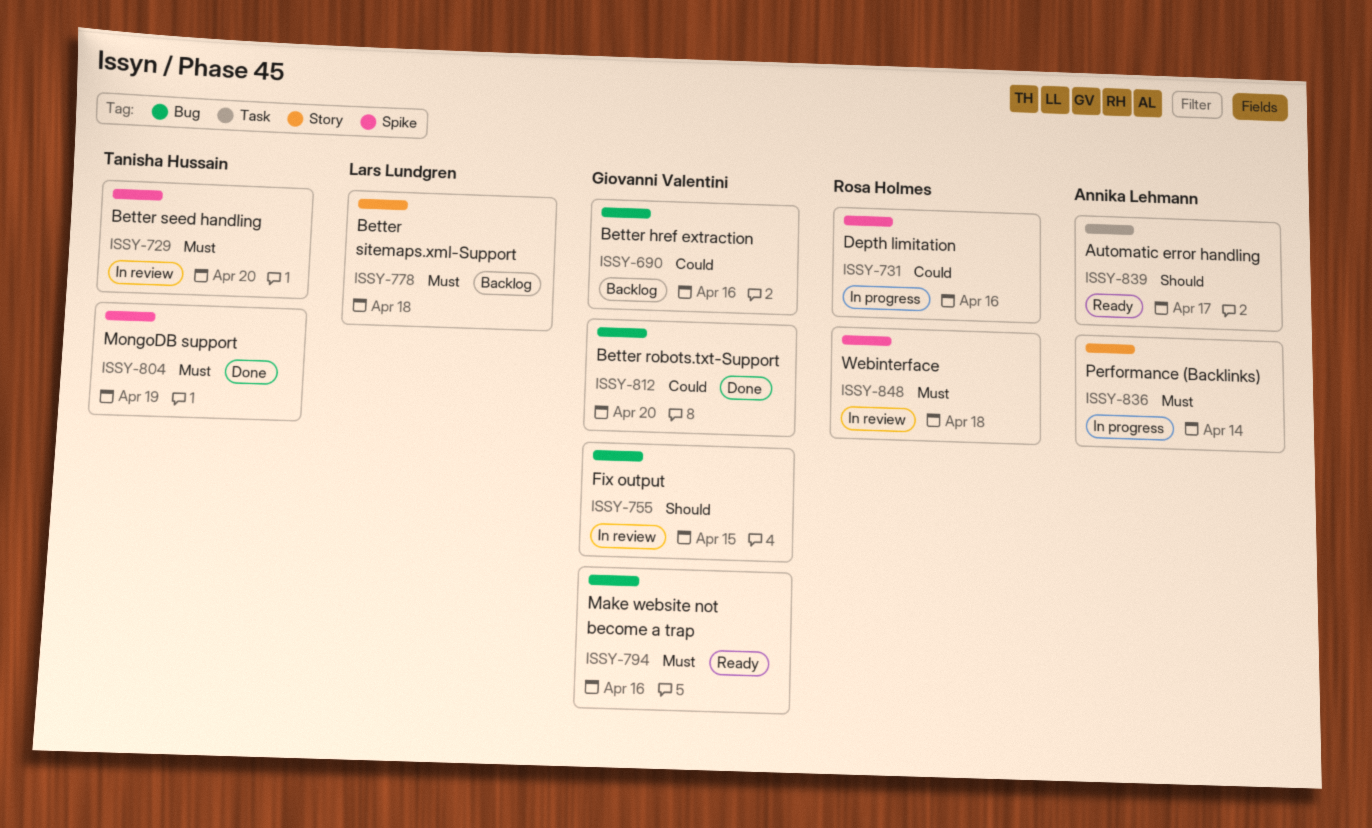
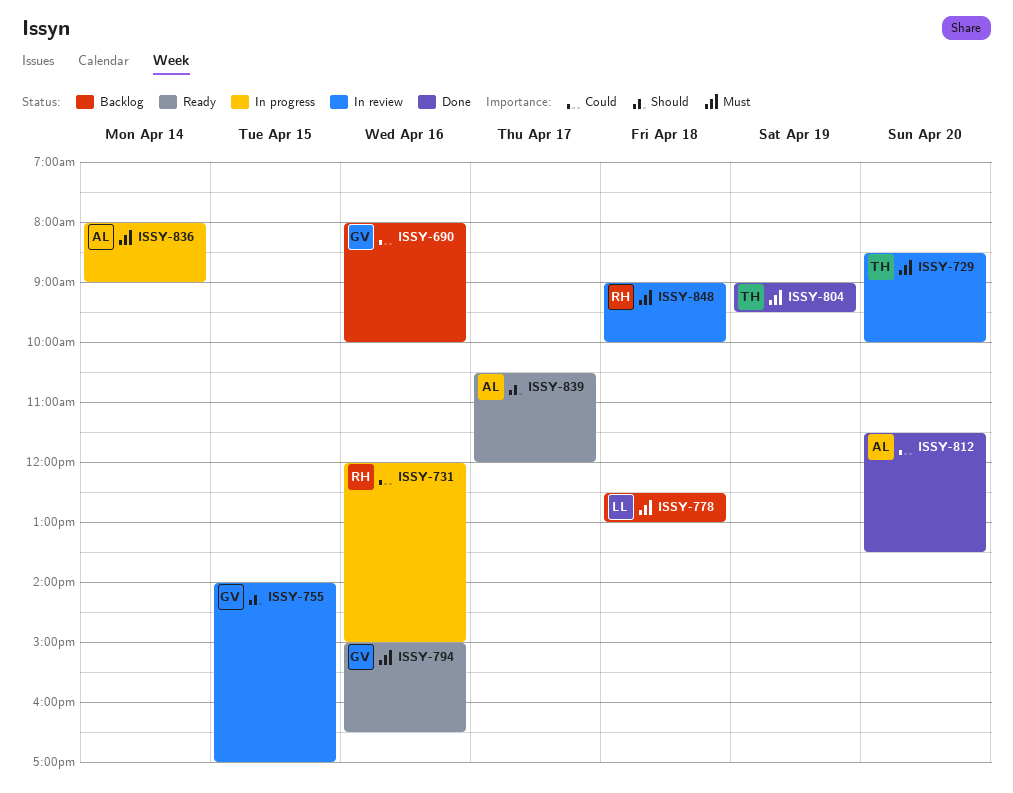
ISSY-812, owner: Giovanni Valentini -> Annika Lehmann

